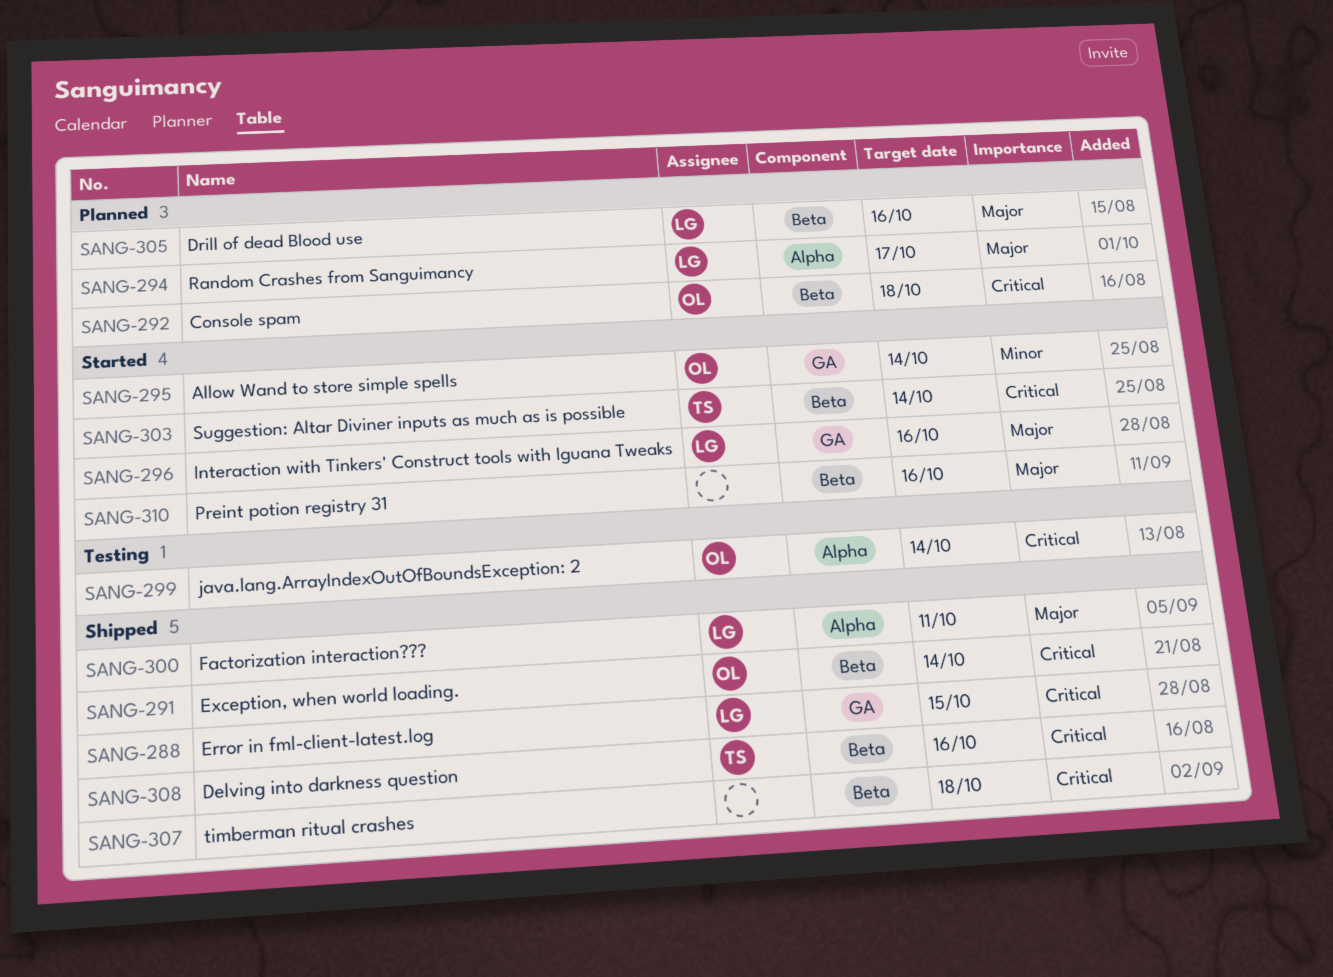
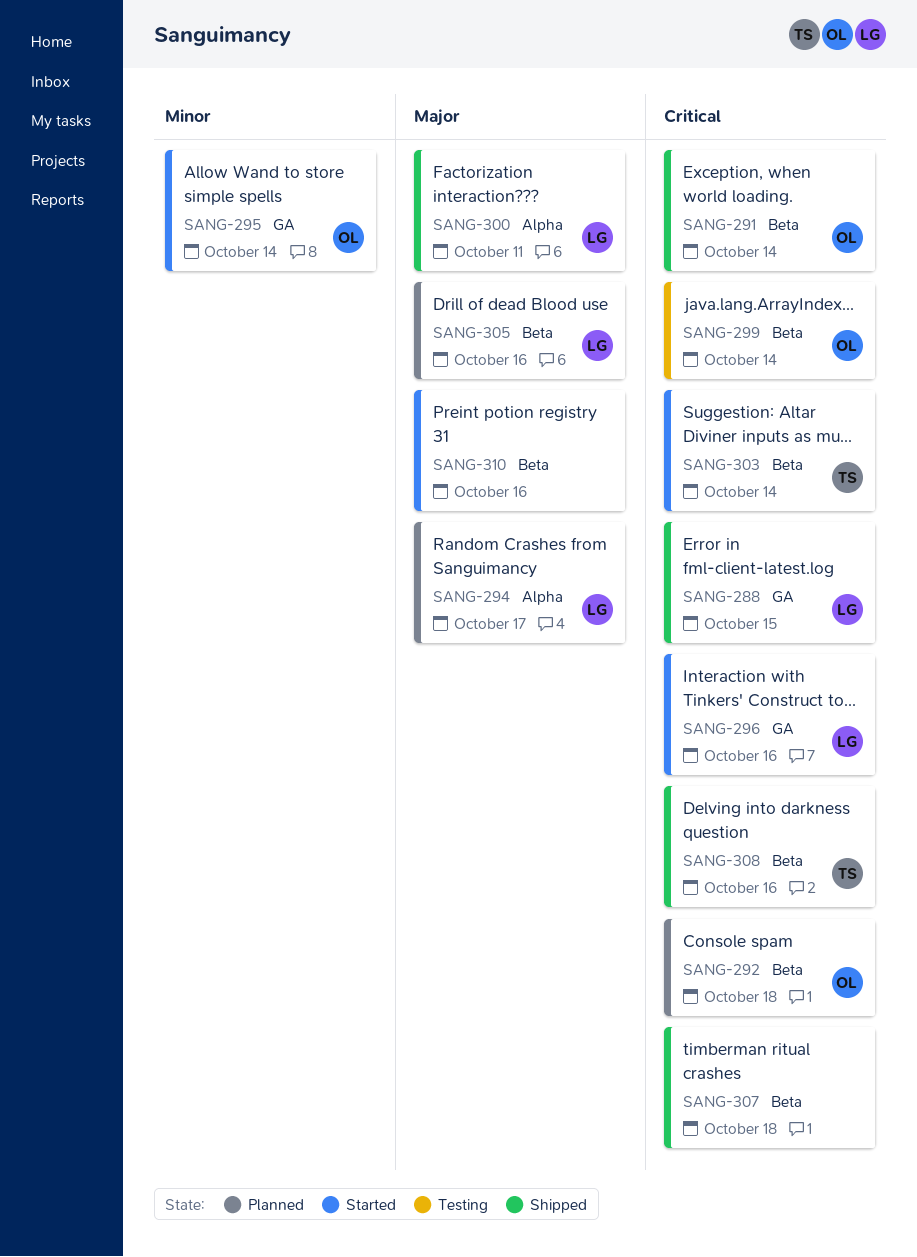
SANG-296, priority: Major -> Critical
SANG-299, label: Alpha -> Beta

